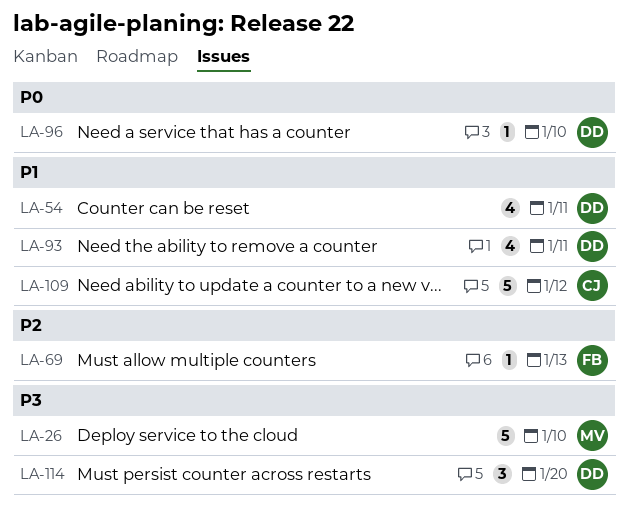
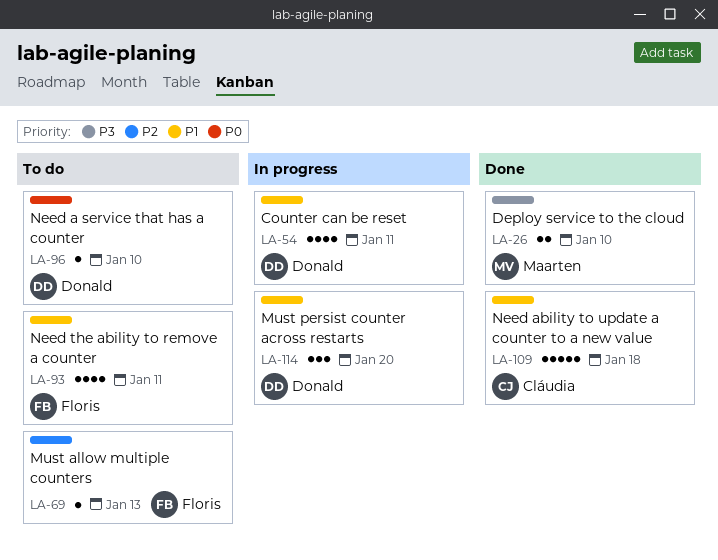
LA-26, estimate: 5 -> 2
LA-93, owner: Donald -> Floris
LA-109, due: Jan 12 -> Jan 18
LA-114, priority: P3 -> P1

